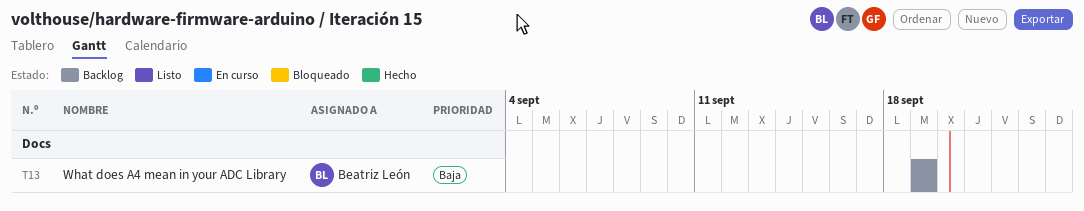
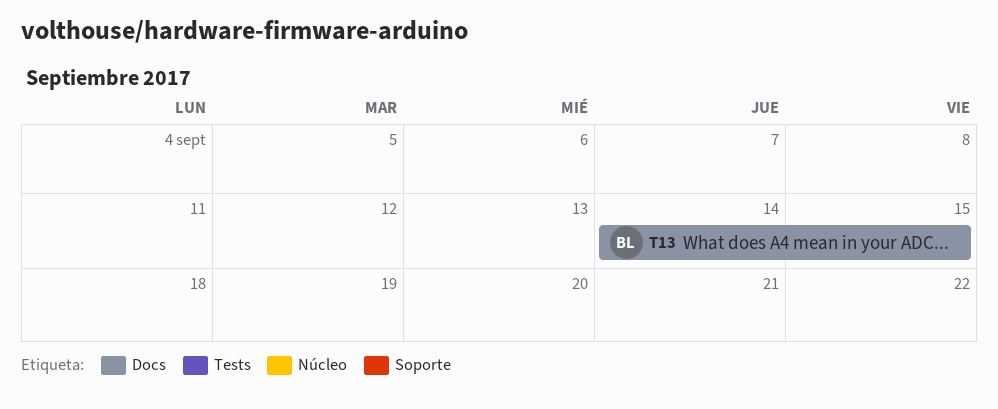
T13, start: Sep 19 -> Sep 14
T13, due: Sep 19 -> Sep 15

